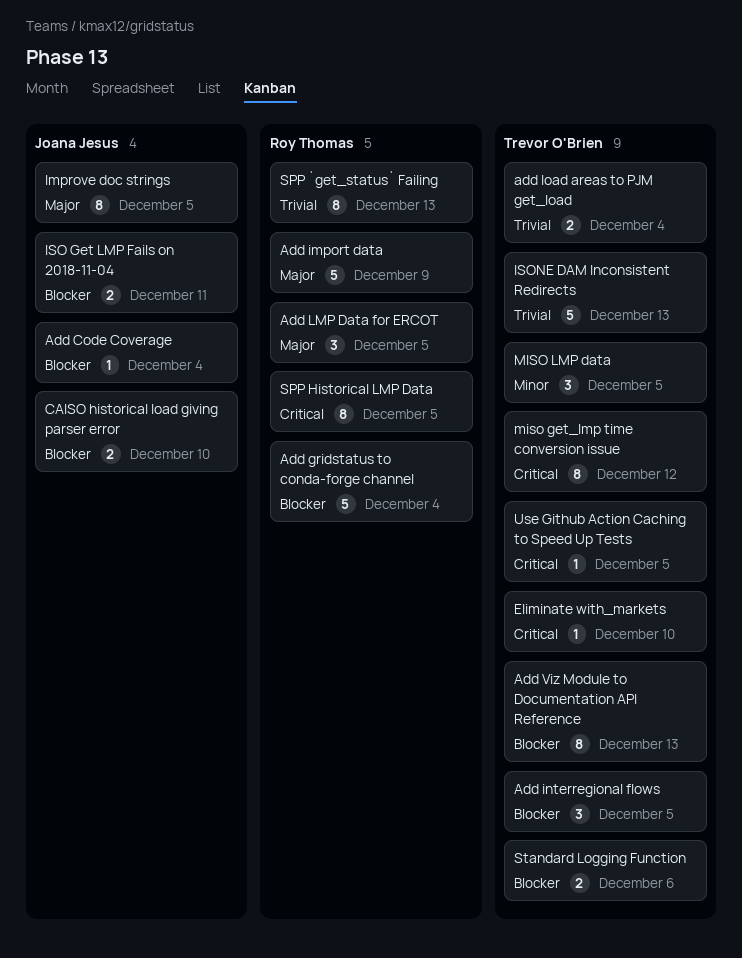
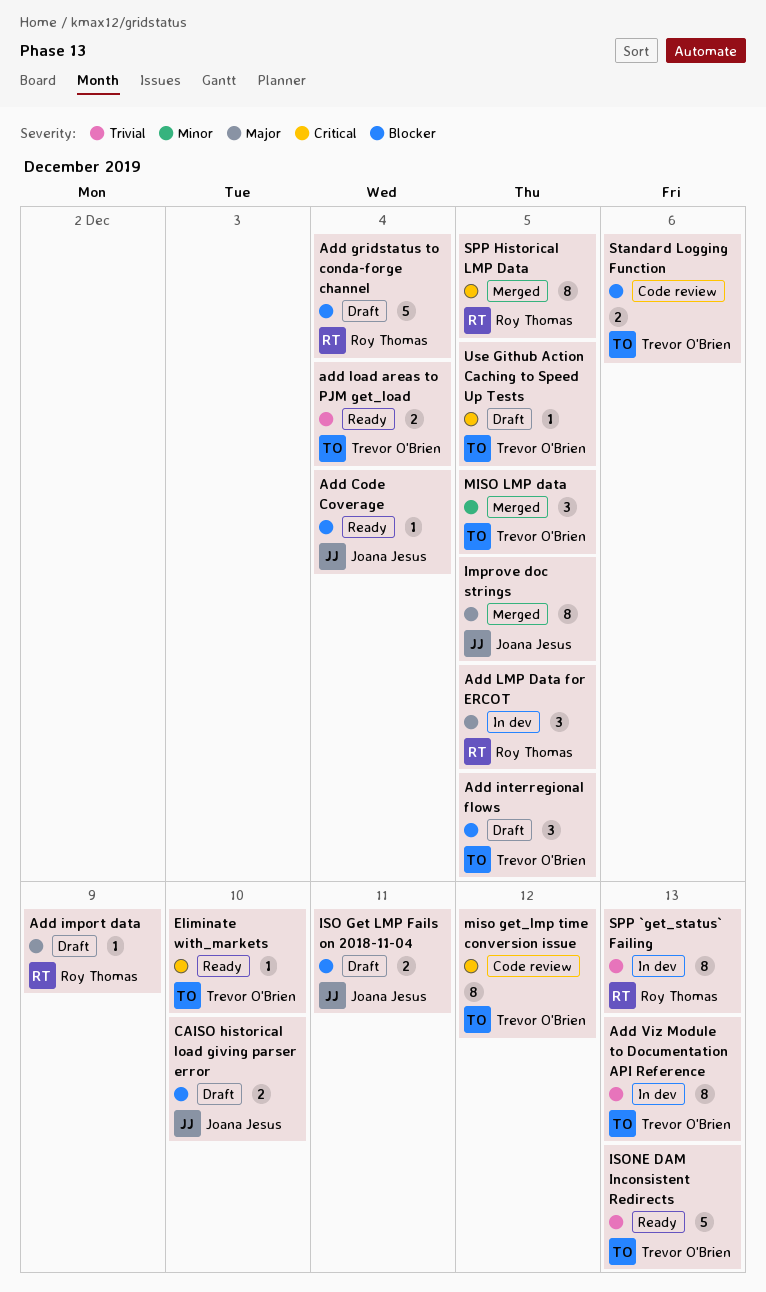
Add import data, estimate: 5 -> 1
Add Viz Module to Documentation API Reference, priority: Blocker -> Trivial

